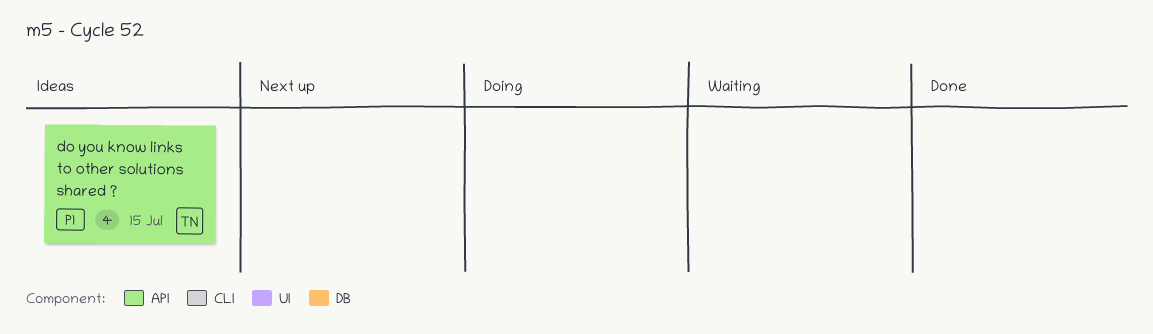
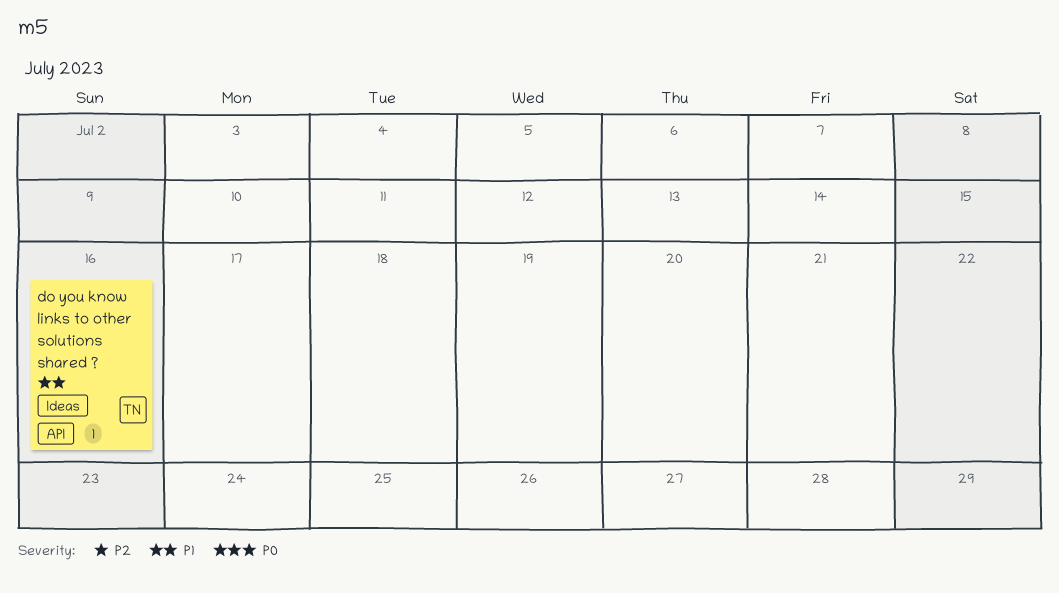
do you know links to other solutions shared ?, estimate: 4 -> 1
do you know links to other solutions shared ?, due: Jul 15 -> Jul 16

